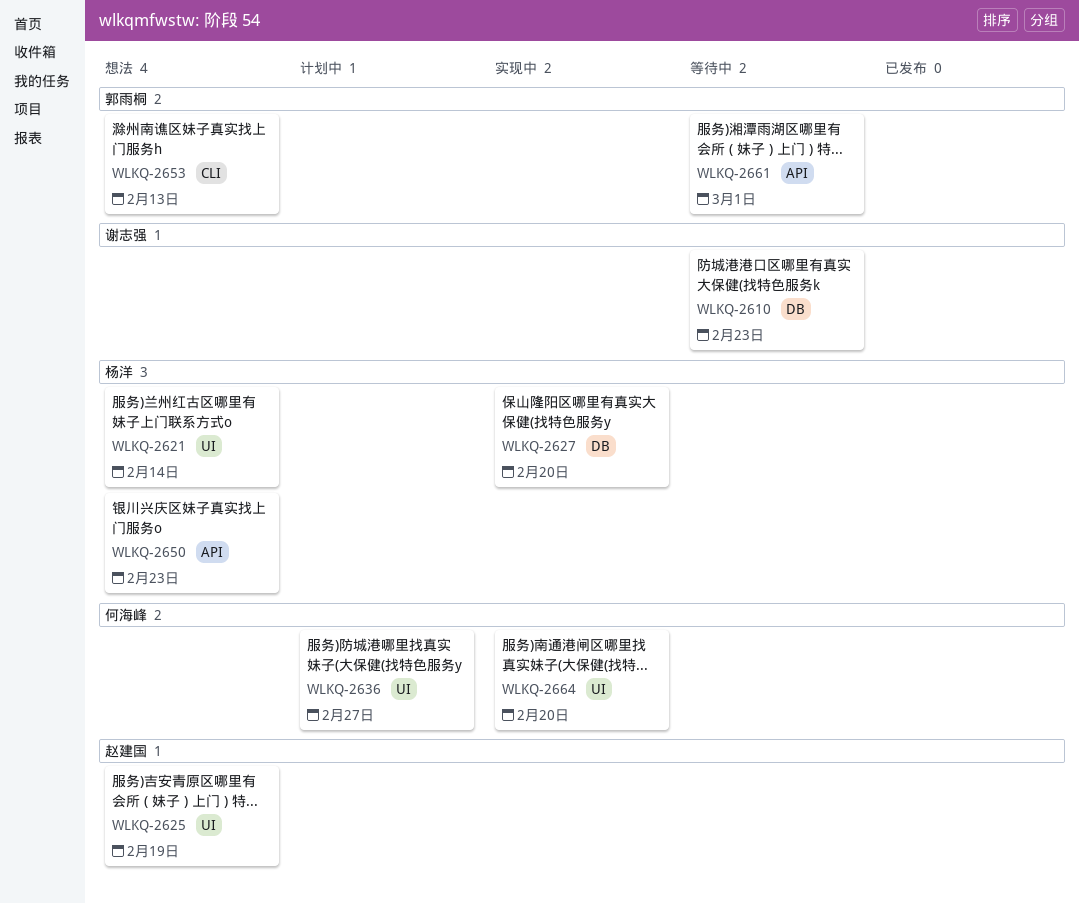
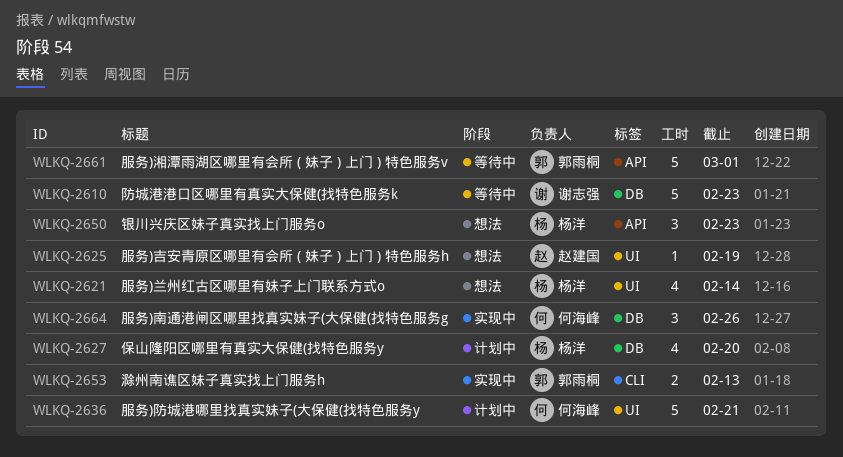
WLKQ-2627, status: 实现中 -> 计划中
WLKQ-2636, due: Feb 27 -> Feb 21
WLKQ-2653, status: 想法 -> 实现中
WLKQ-2664, label: UI -> DB
WLKQ-2664, due: Feb 20 -> Feb 26

